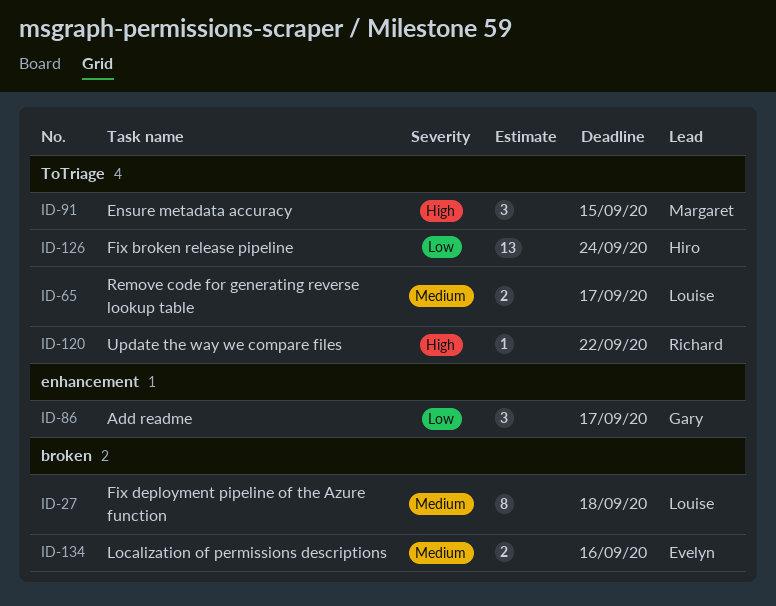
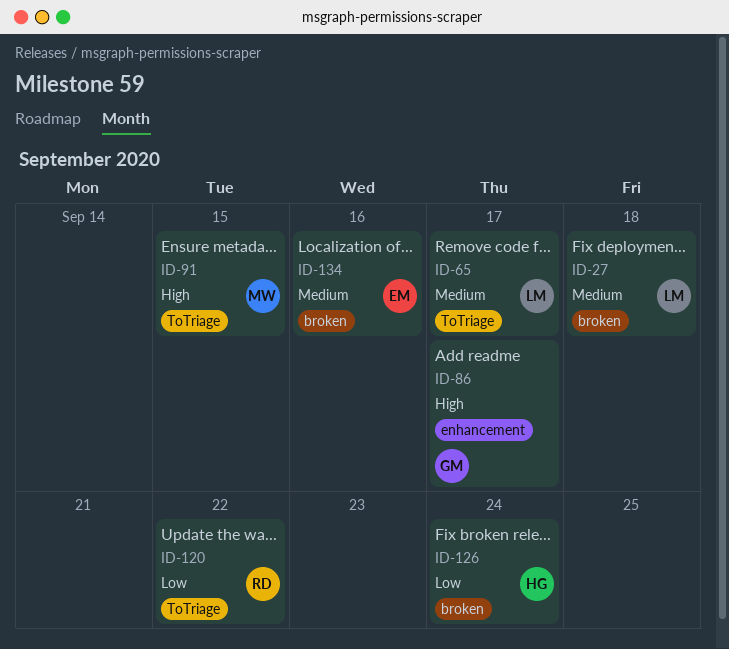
ID-86, priority: Low -> High
ID-120, priority: High -> Low
ID-126, label: ToTriage -> broken

